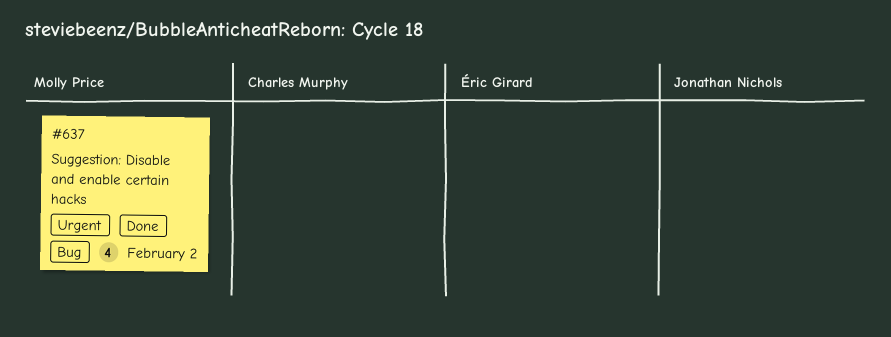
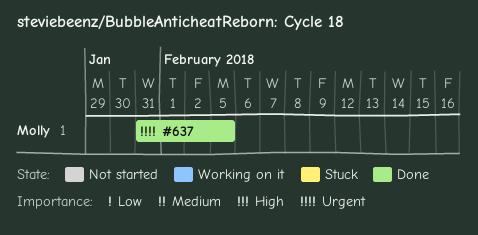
#637, due: Feb 2 -> Feb 5

